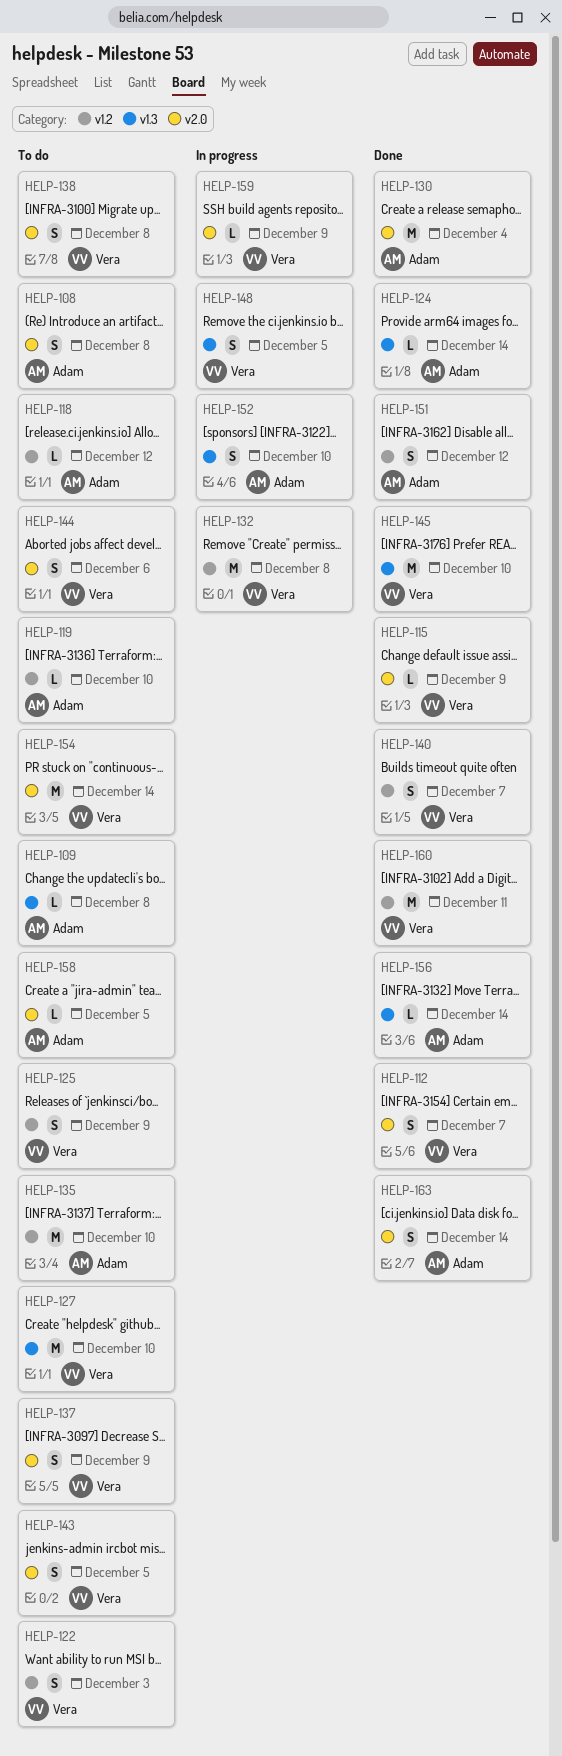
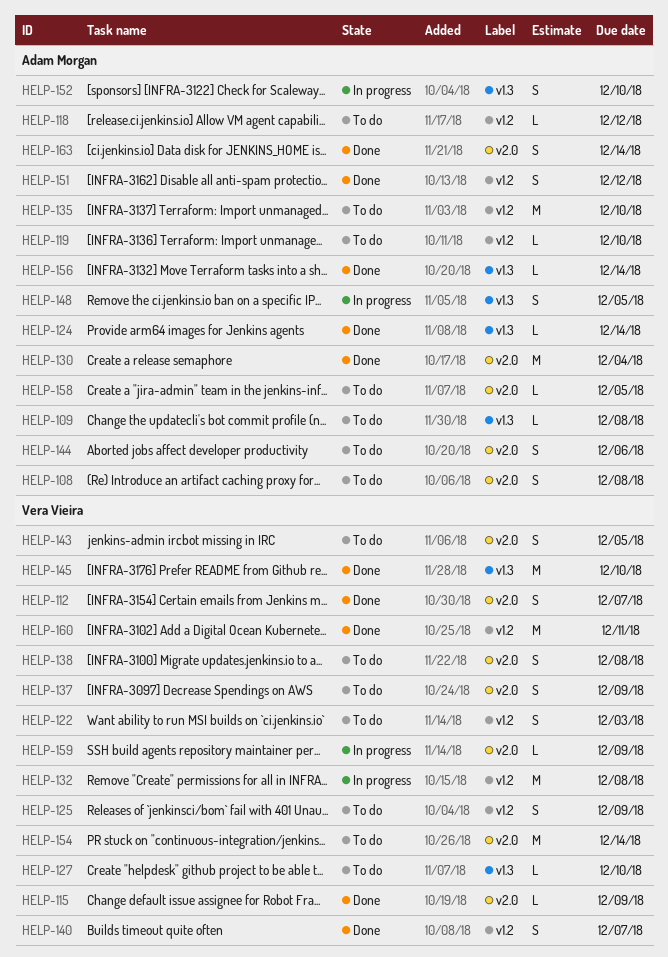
HELP-127, estimate: M -> L
HELP-144, owner: Vera Vieira -> Adam Morgan
HELP-148, owner: Vera Vieira -> Adam Morgan

